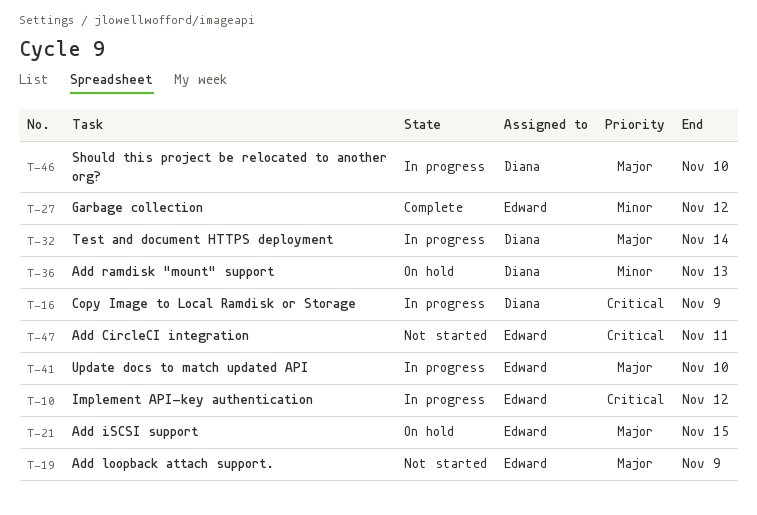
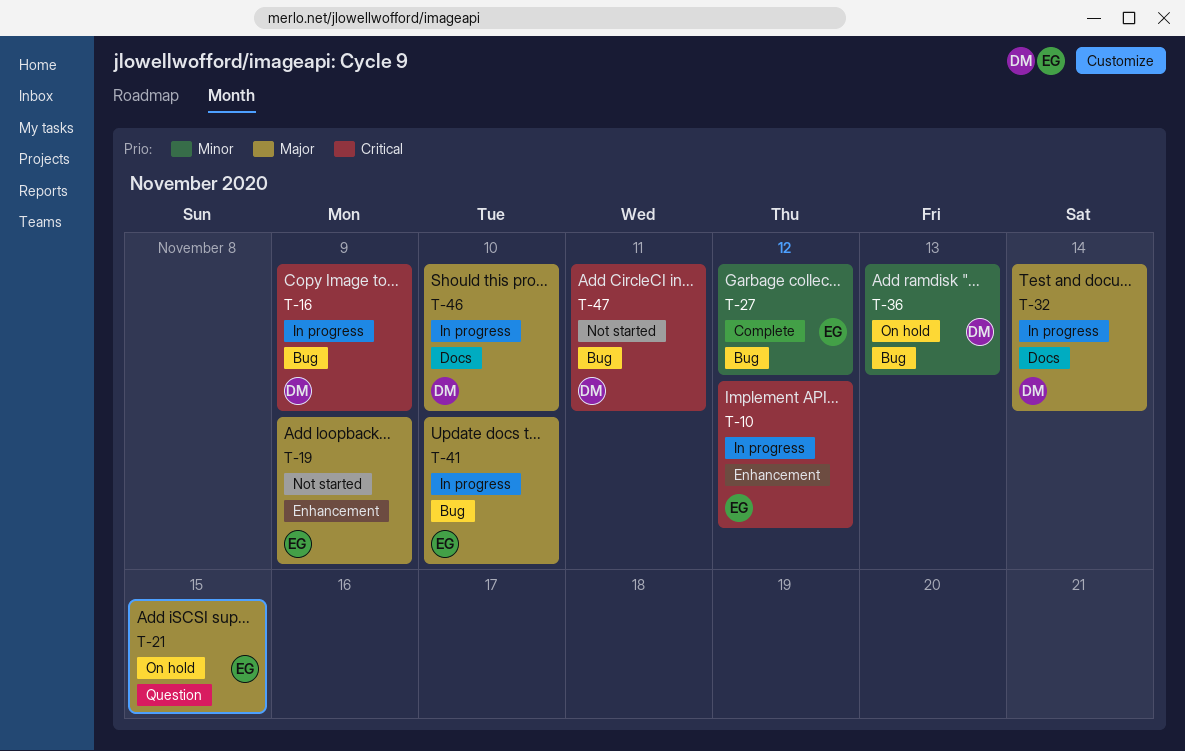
T-47, owner: Edward -> Diana

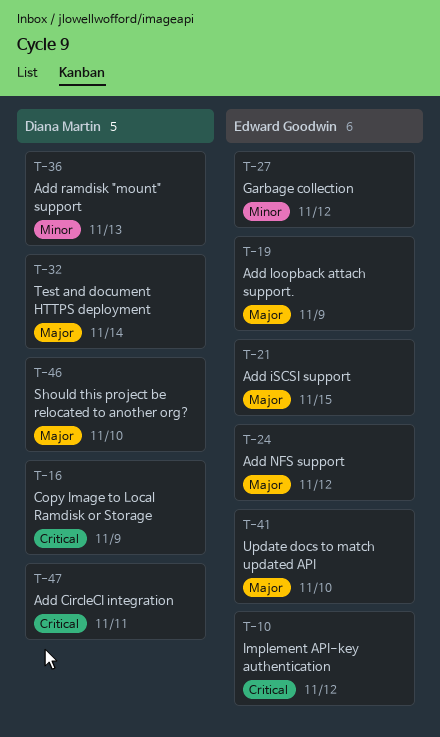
T-24: none -> present

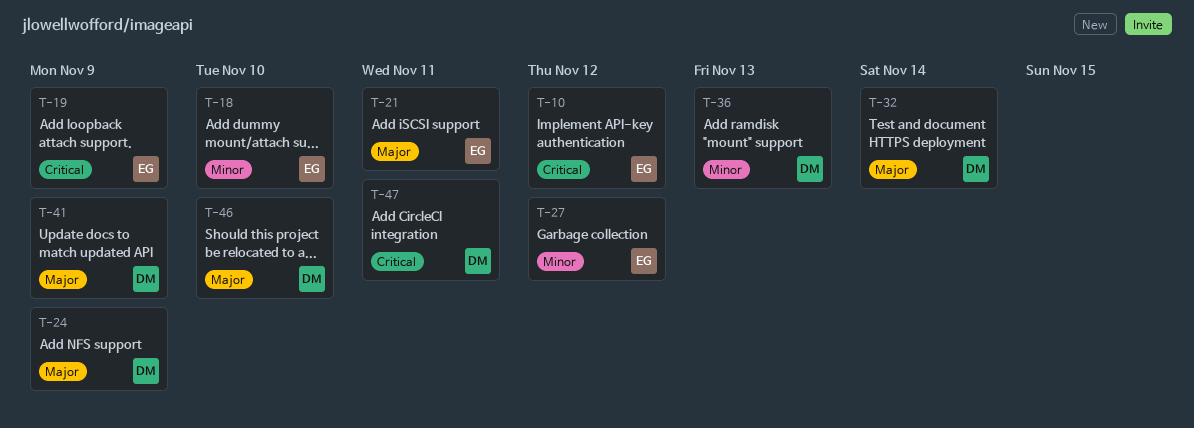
T-16: present -> none
T-18: none -> present
T-19, priority: Major -> Critical
T-21, due: Nov 15 -> Nov 11
T-24, owner: Edward Goodwin -> Diana Martin
T-24, due: Nov 12 -> Nov 9
T-41, owner: Edward Goodwin -> Diana Martin
T-41, due: Nov 10 -> Nov 9

